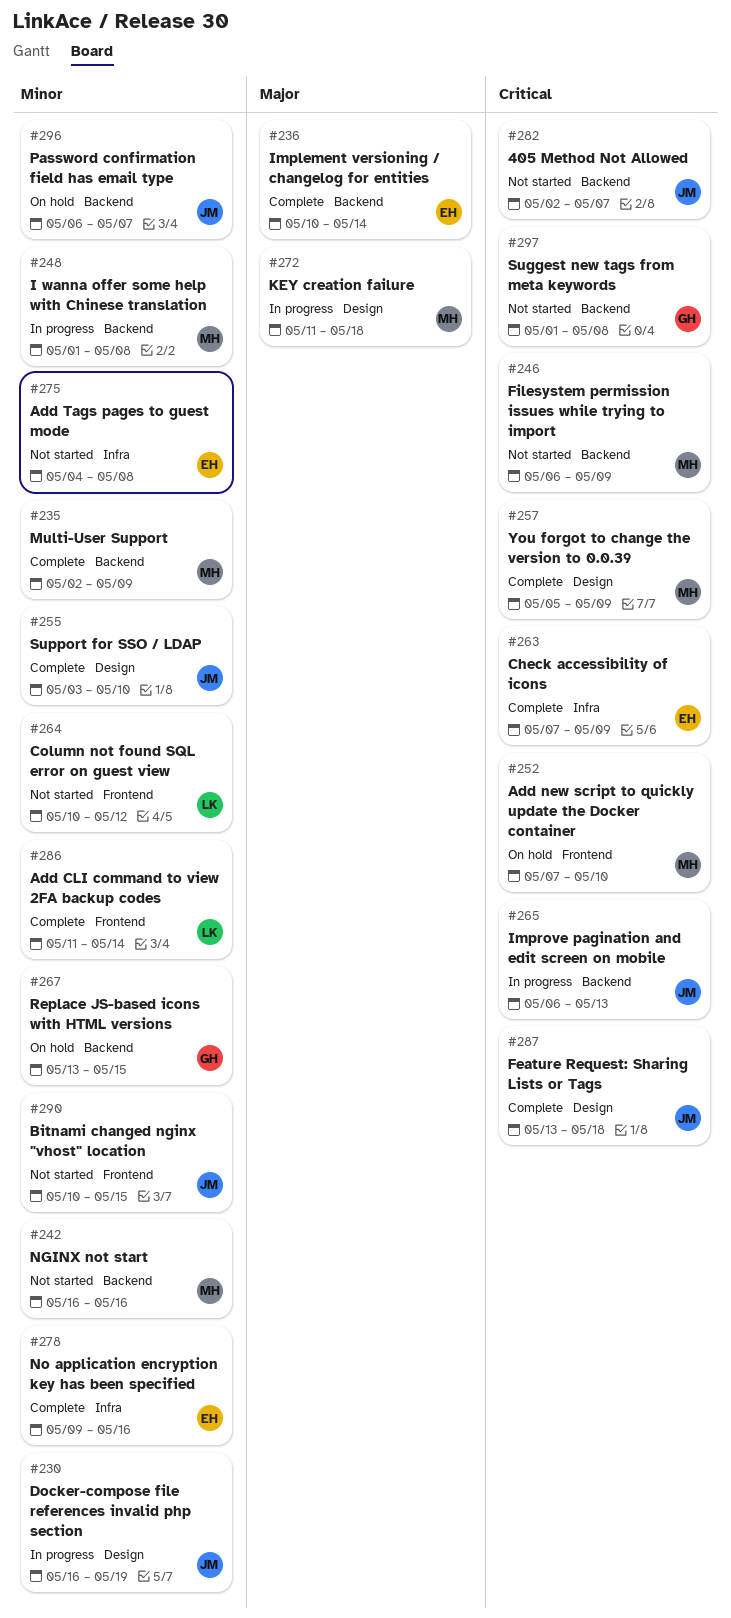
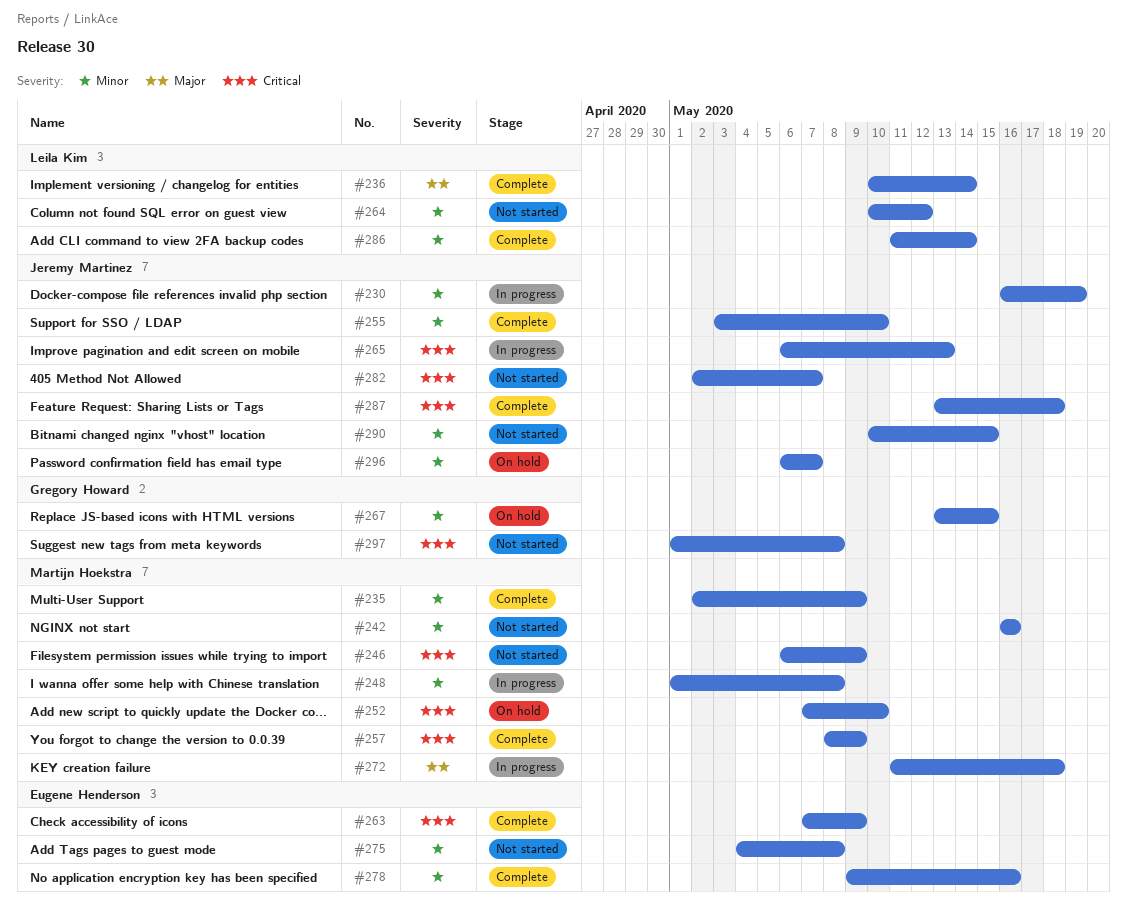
#236, owner: Eugene Henderson -> Leila Kim
#257, start: May 5 -> May 8

